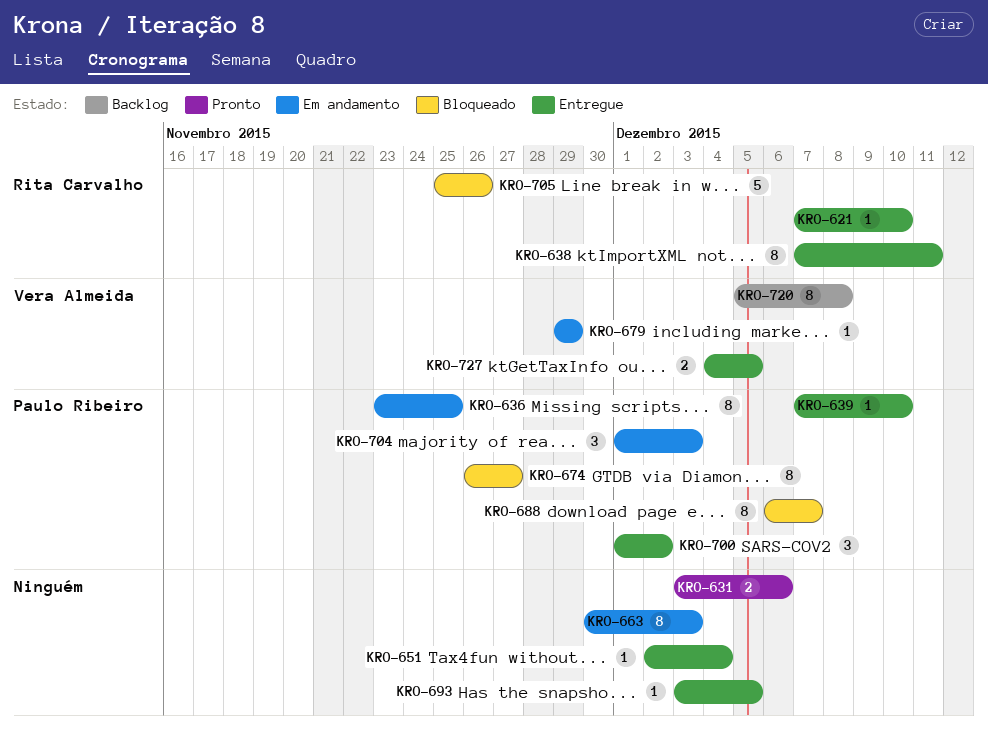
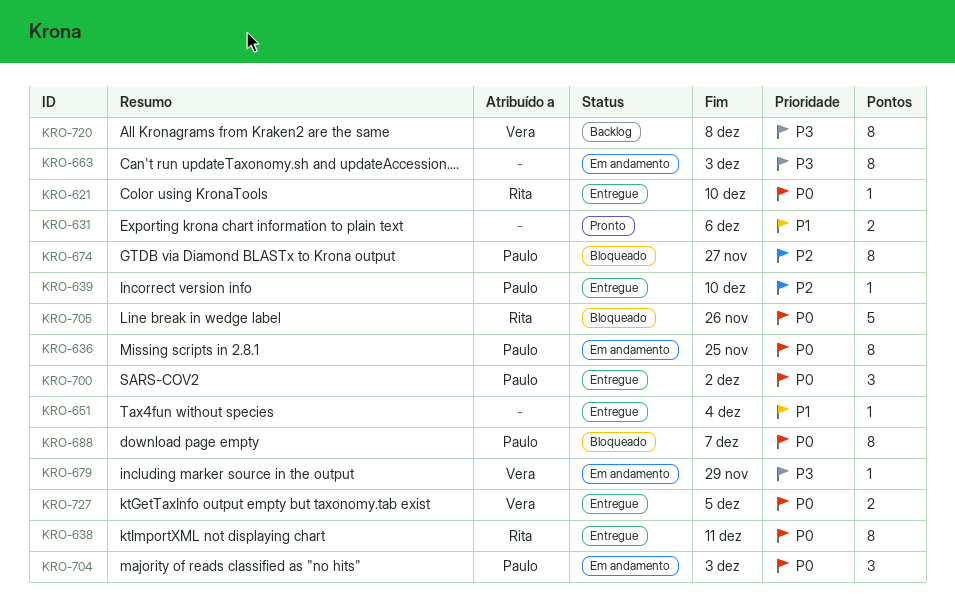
KRO-693: present -> none

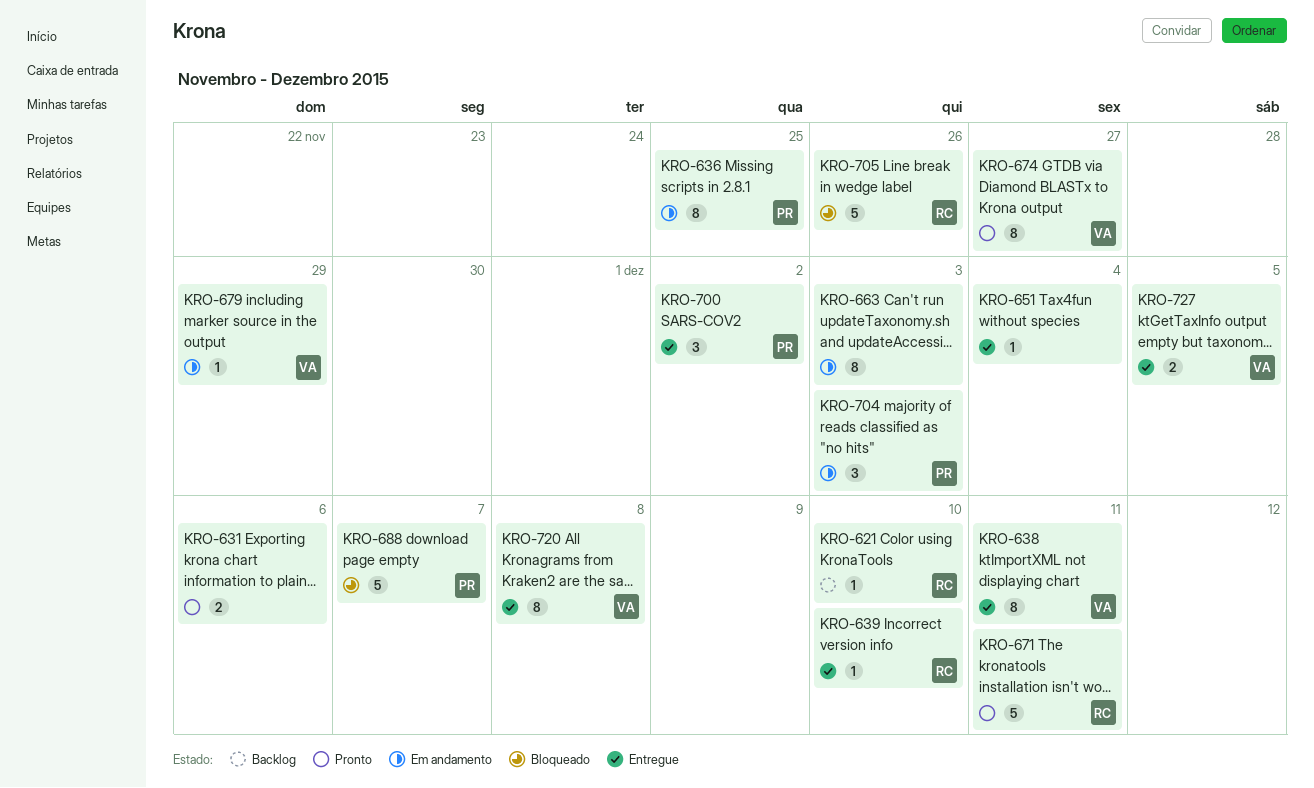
KRO-621, status: Entregue -> Backlog
KRO-638, owner: Rita -> Vera
KRO-639, owner: Paulo -> Rita
KRO-671: none -> present
KRO-674, status: Bloqueado -> Pronto
KRO-674, owner: Paulo -> Vera
KRO-688, estimate: 8 -> 5
KRO-720, status: Backlog -> Entregue

